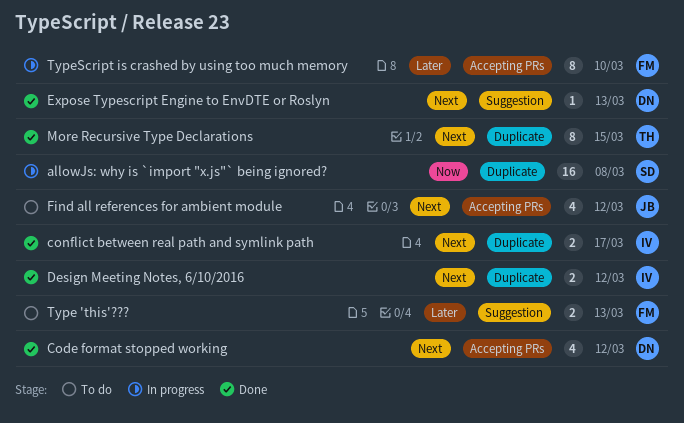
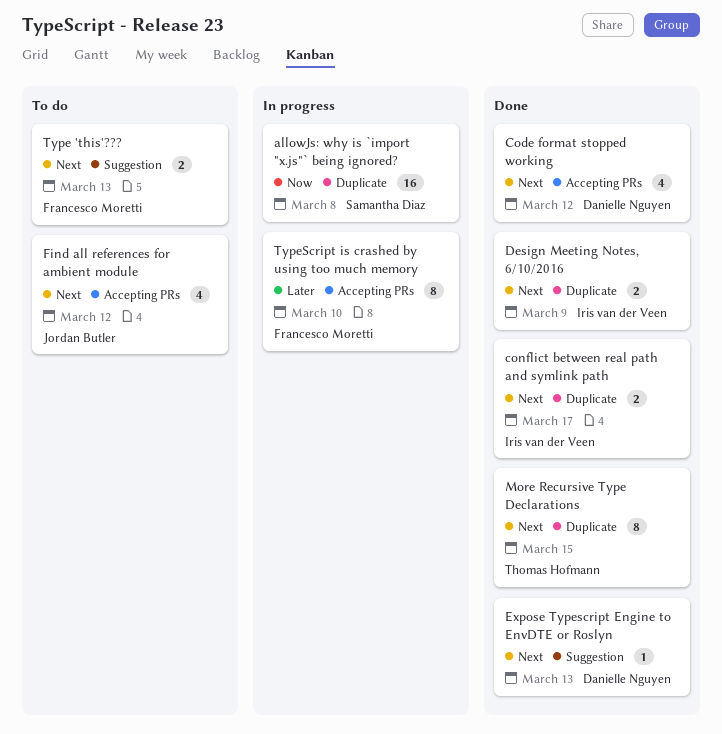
Design Meeting Notes, 6/10/2016, due: Mar 12 -> Mar 9
Type 'this'???, priority: Later -> Next

